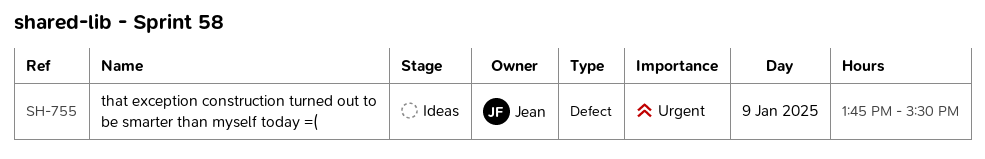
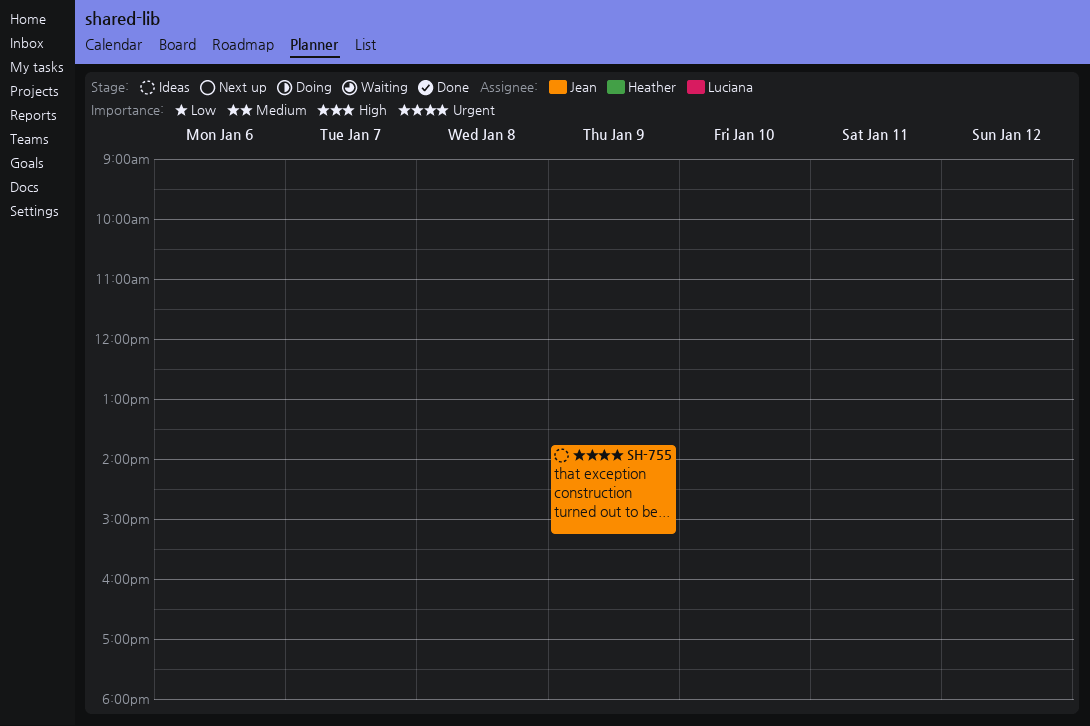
SH-755, ends: 15:30 -> 15:15

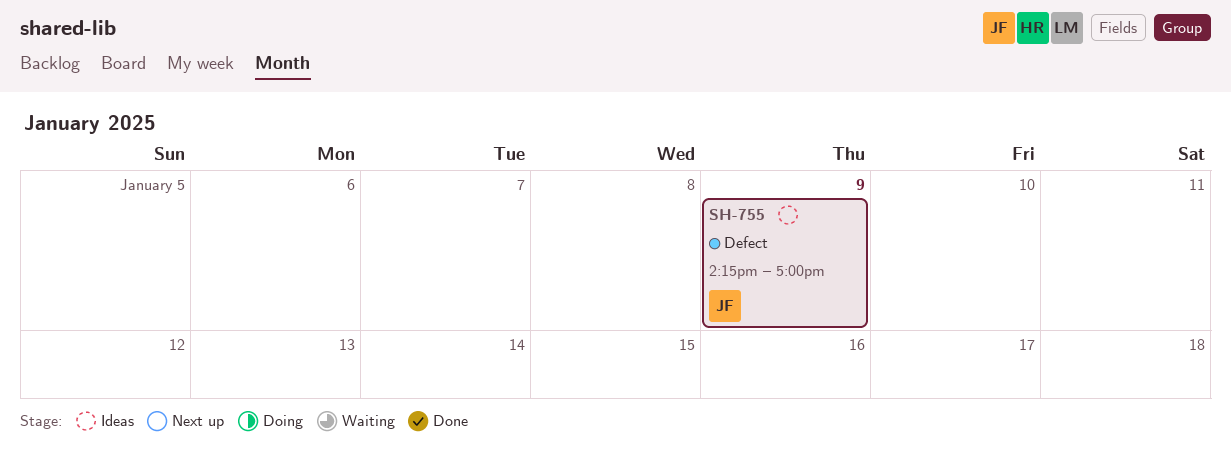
SH-755, begins: 13:45 -> 14:15
SH-755, ends: 15:15 -> 17:00

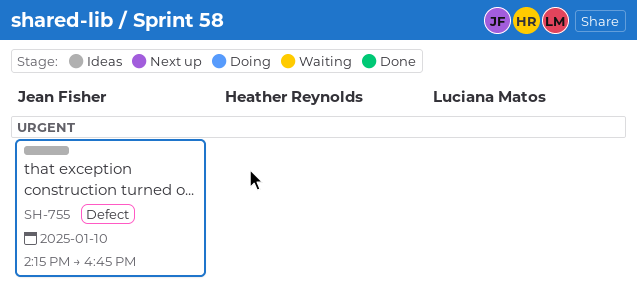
SH-755, day: Jan 9 -> Jan 10
SH-755, ends: 17:00 -> 16:45

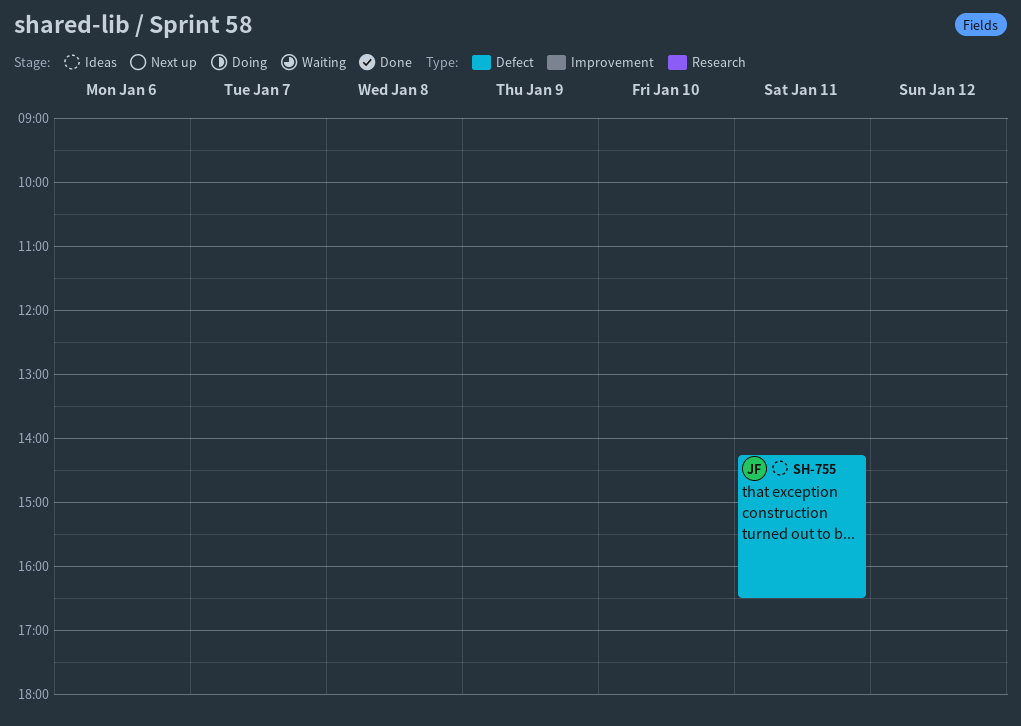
SH-755, day: Jan 10 -> Jan 11
SH-755, ends: 16:45 -> 16:30

